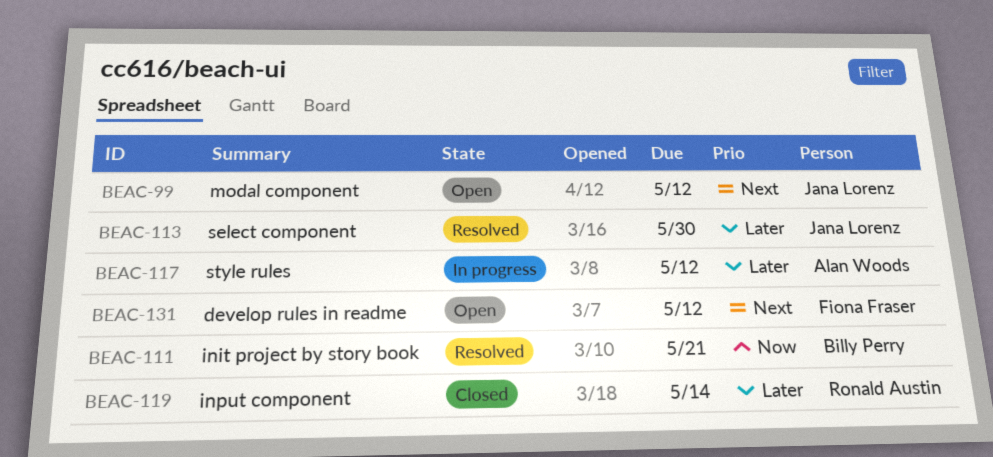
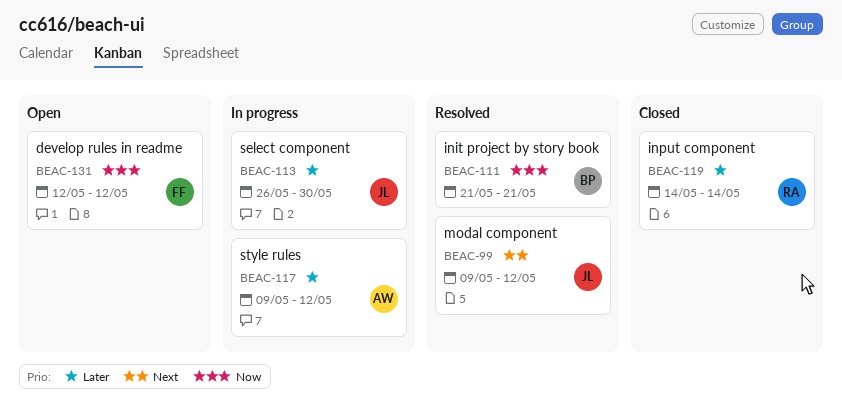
BEAC-99, status: Open -> Resolved
BEAC-113, status: Resolved -> In progress
BEAC-131, priority: Next -> Now

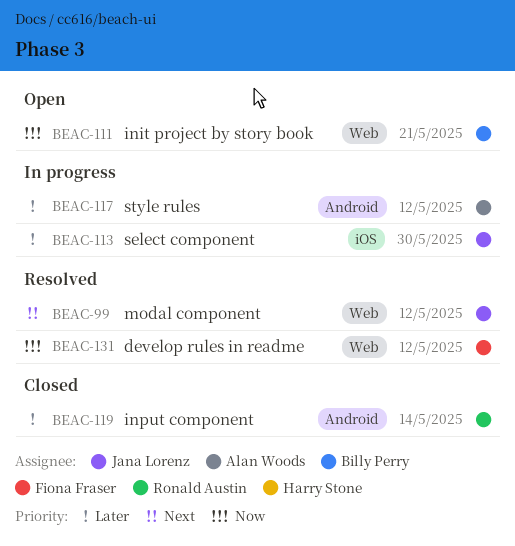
BEAC-111, status: Resolved -> Open
BEAC-131, status: Open -> Resolved

